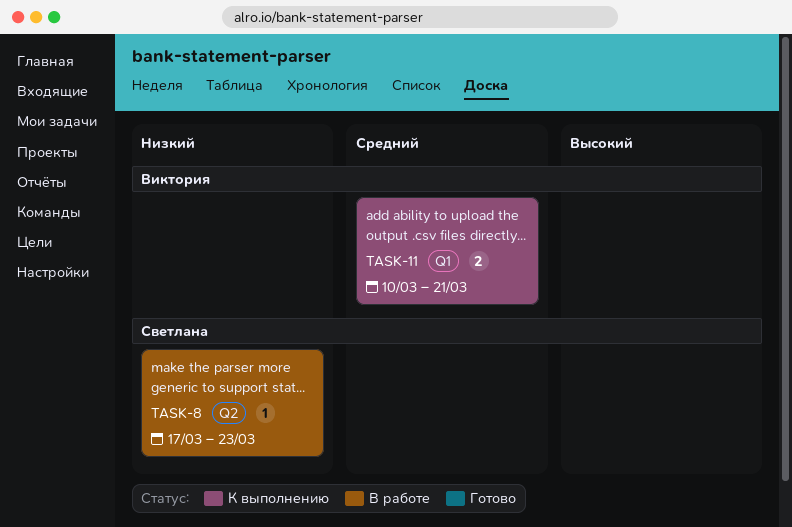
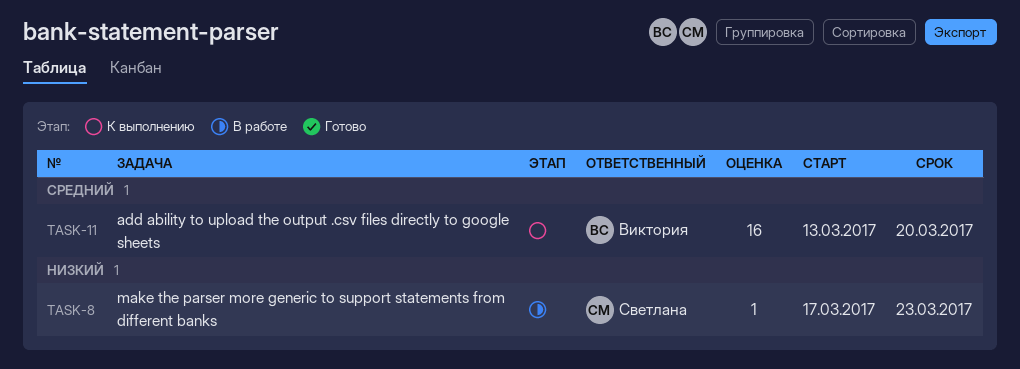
TASK-11, estimate: 2 -> 16
TASK-11, start: Mar 10 -> Mar 13
TASK-11, due: Mar 21 -> Mar 20

